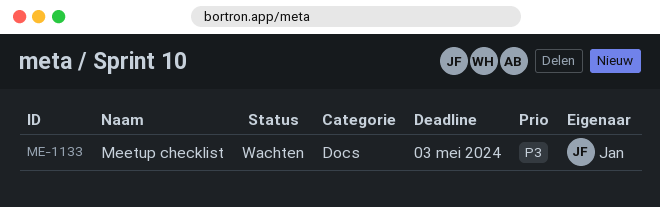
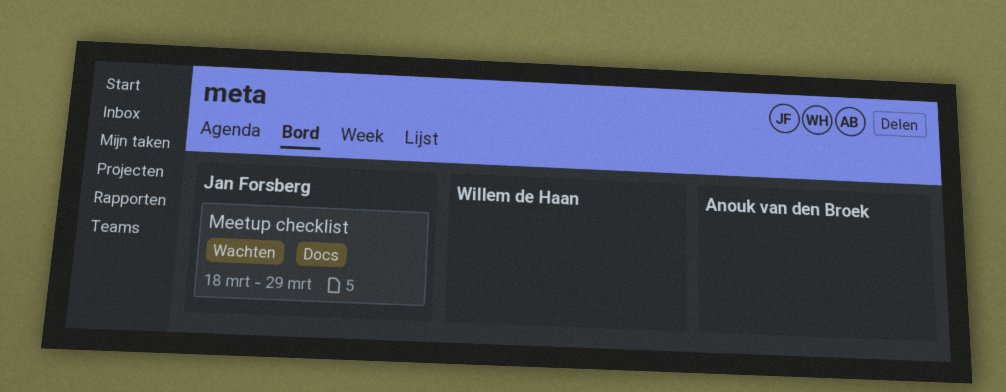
Meetup checklist, due: May 3 -> Mar 29

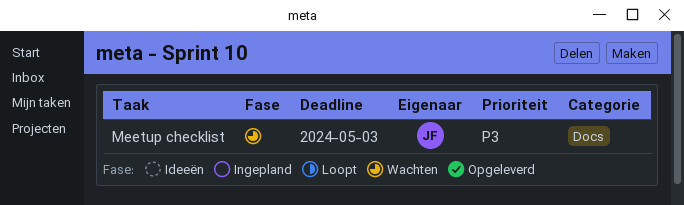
Meetup checklist, due: Mar 29 -> May 3

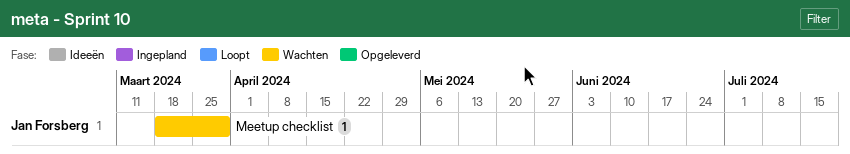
Meetup checklist, due: May 3 -> Mar 29

